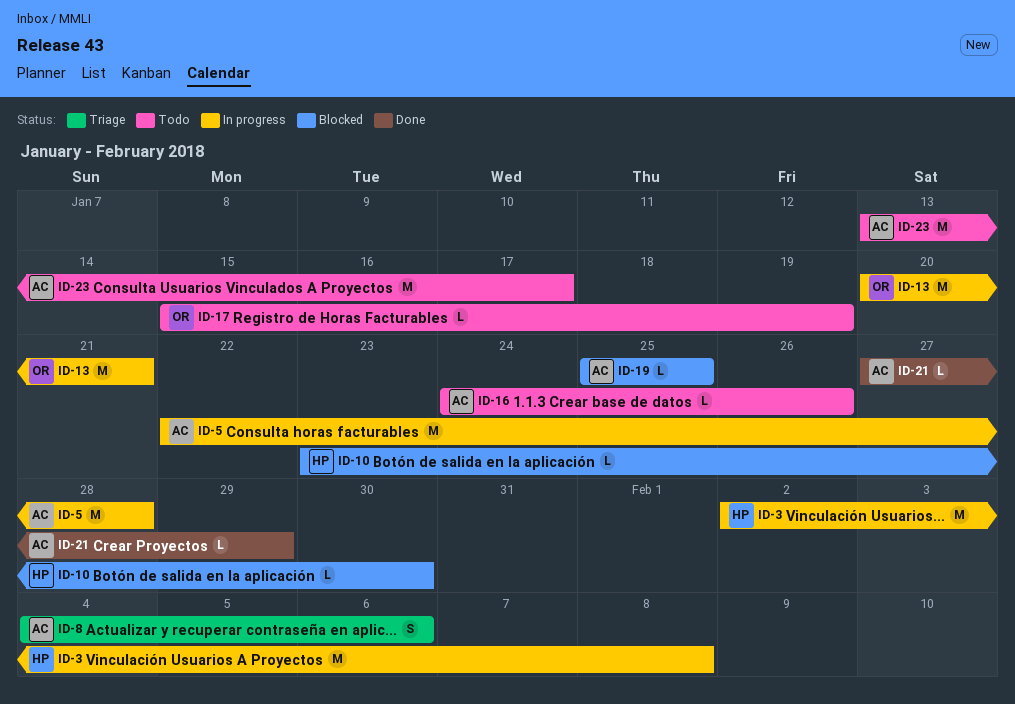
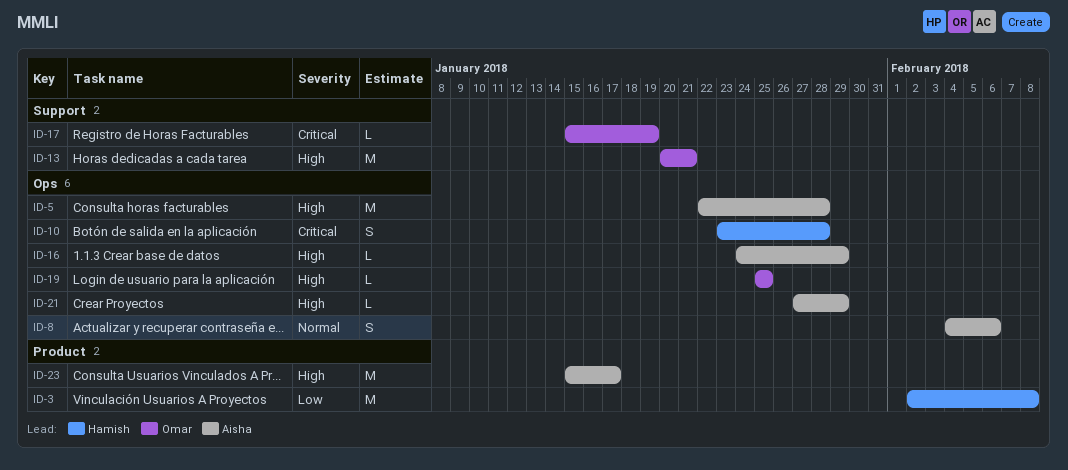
ID-10, estimate: L -> S
ID-10, due: Jan 30 -> Jan 28
ID-16, due: Jan 26 -> Jan 29
ID-19, owner: Aisha -> Omar
ID-23, start: Jan 13 -> Jan 15

